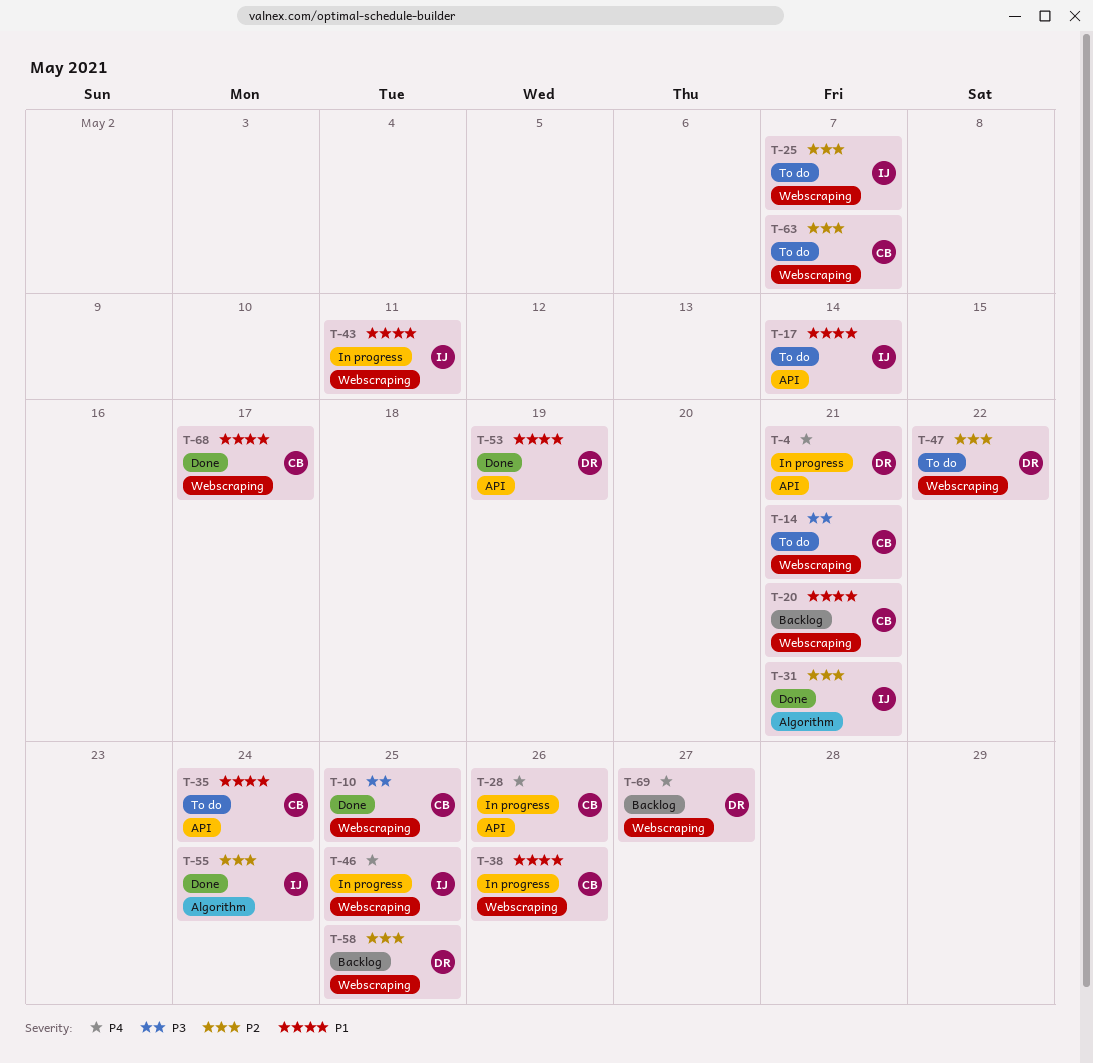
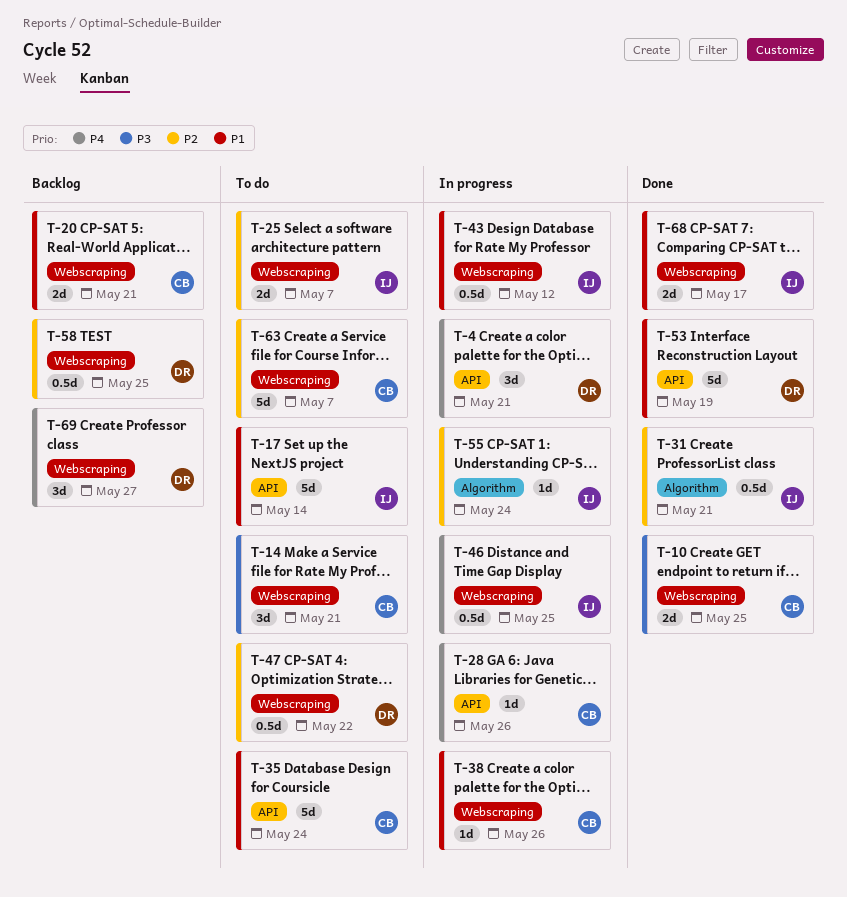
T-43, due: May 11 -> May 12
T-55, status: Done -> In progress
T-68, owner: CB -> IJ

